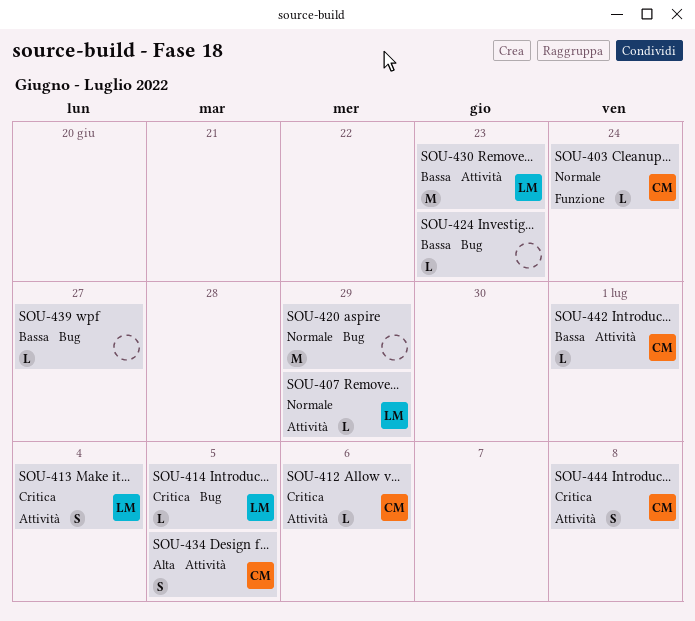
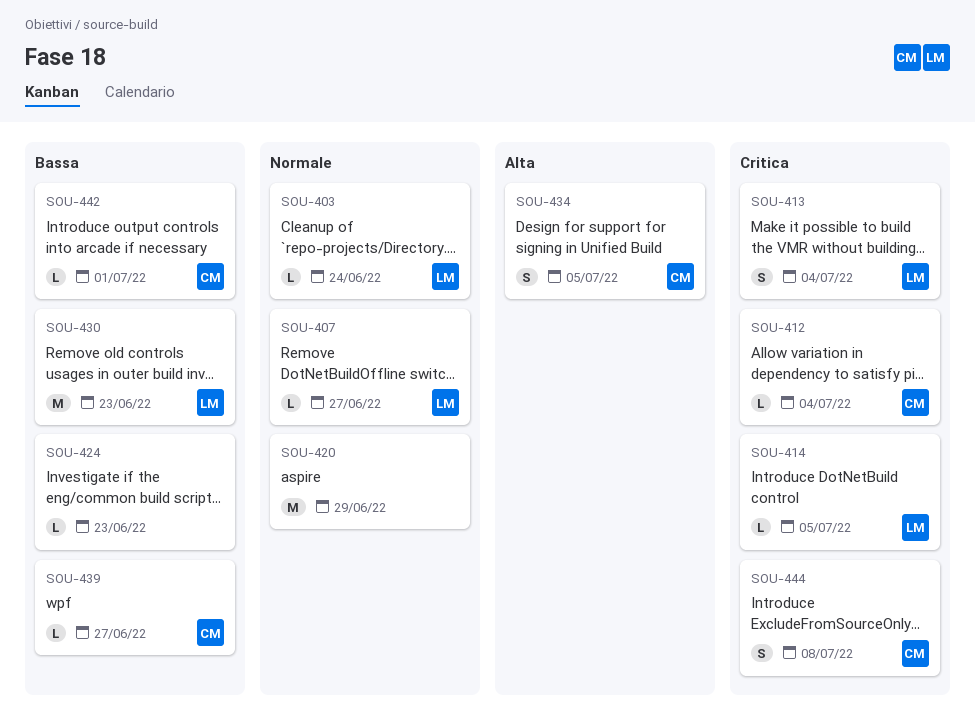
SOU-403, owner: CM -> LM
SOU-407, due: Jun 29 -> Jun 27
SOU-412, due: Jul 6 -> Jul 4
SOU-439, owner: none -> CM

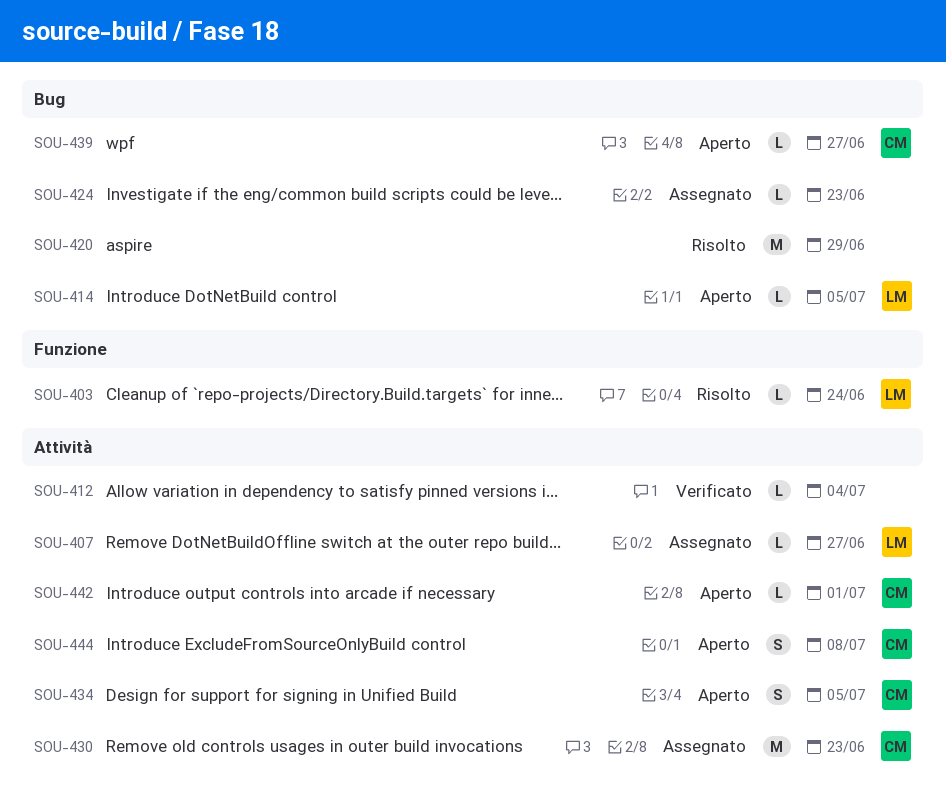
SOU-412, owner: CM -> none
SOU-413: present -> none
SOU-430, owner: LM -> CM

